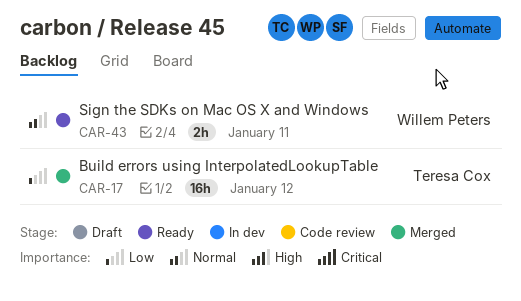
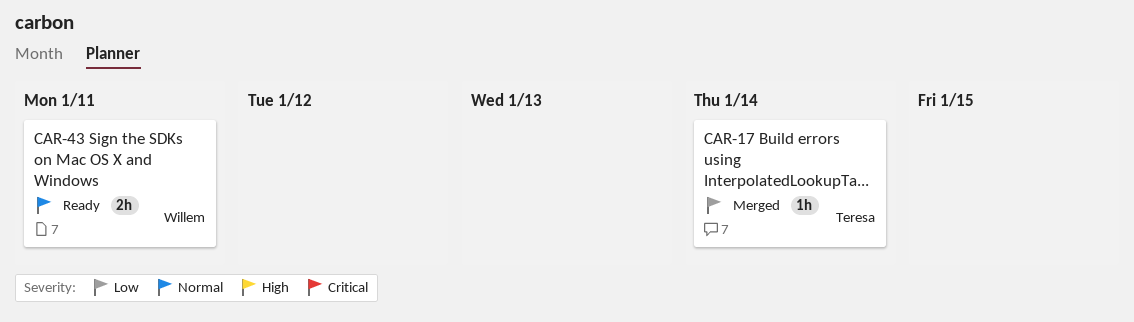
CAR-17, estimate: 16h -> 1h
CAR-17, due: Jan 12 -> Jan 14

